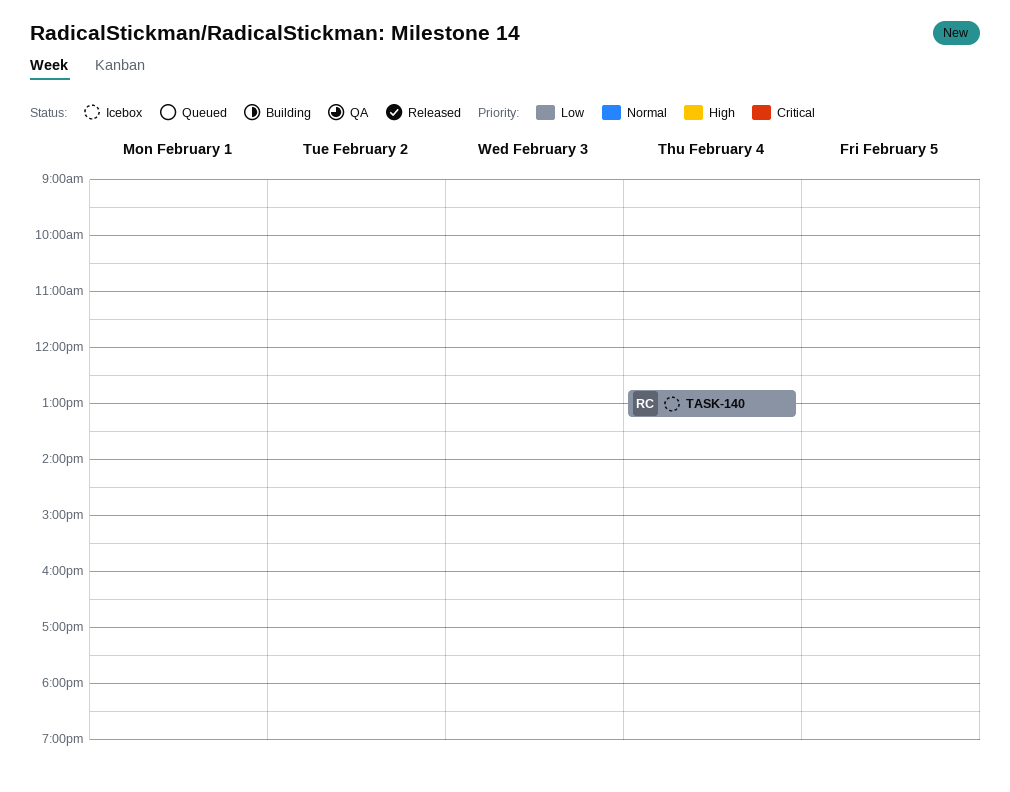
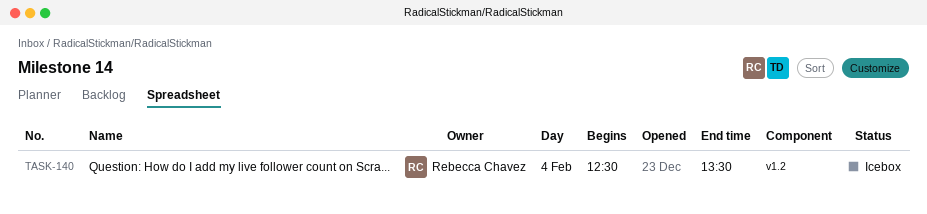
TASK-140, begins: 12:45 -> 12:30
TASK-140, ends: 13:15 -> 13:30

